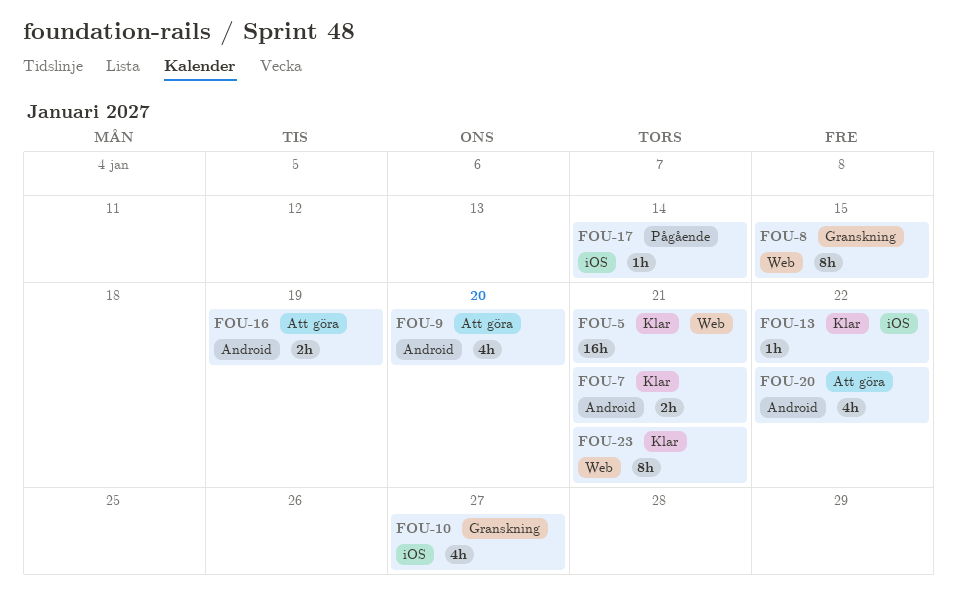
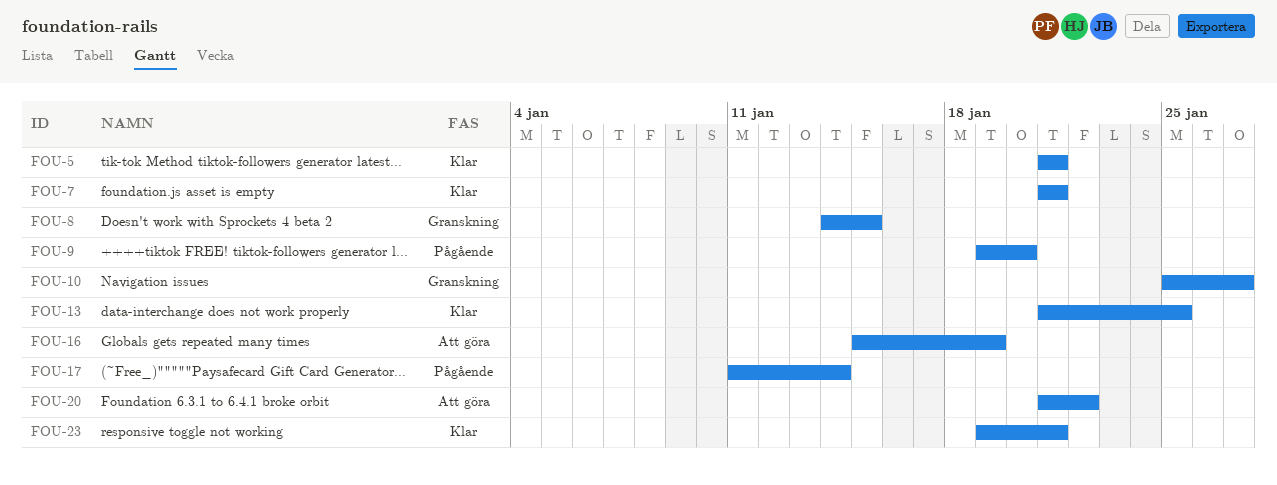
FOU-9, status: Att göra -> Pågående
FOU-13, due: Jan 22 -> Jan 25

